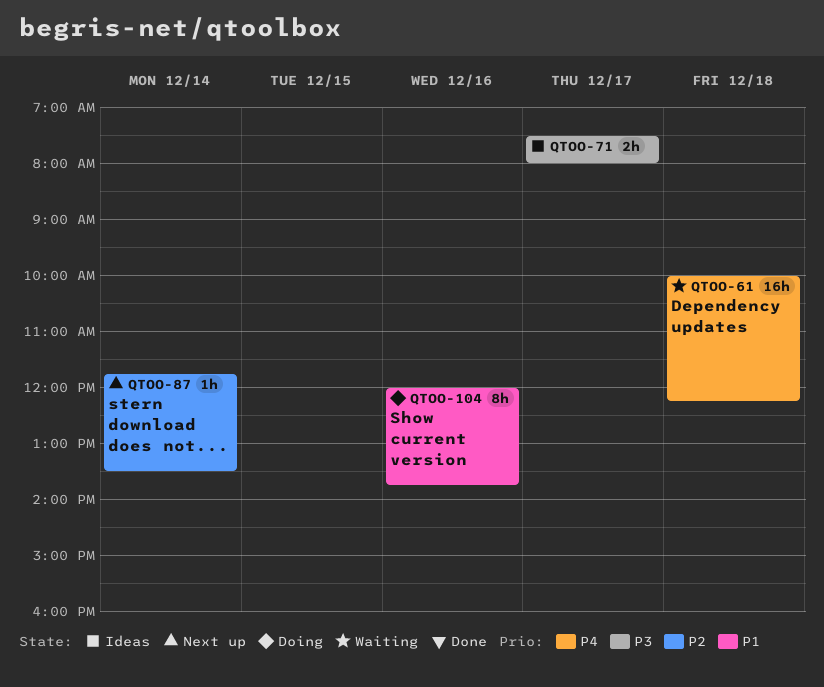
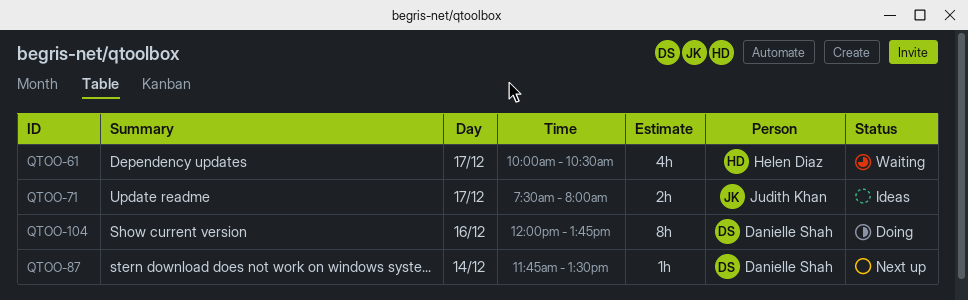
QTOO-61, estimate: 16h -> 4h
QTOO-61, day: Dec 18 -> Dec 17
QTOO-61, ends: 12:15 -> 10:30

